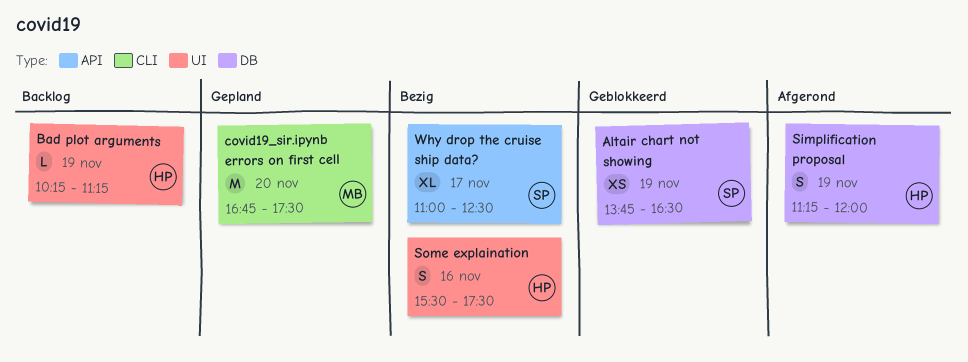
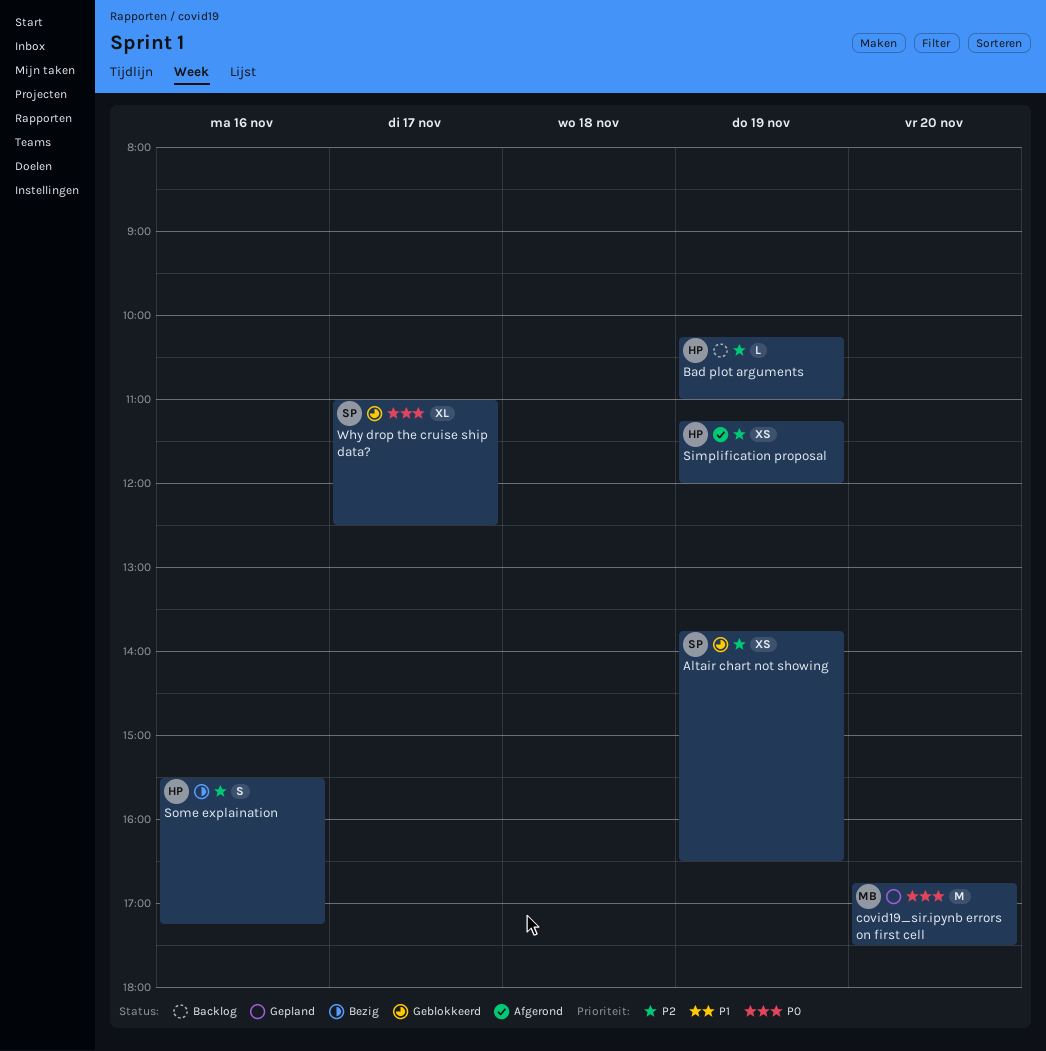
Bad plot arguments, ends: 11:15 -> 11:00
Simplification proposal, estimate: S -> XS
Some explaination, ends: 17:30 -> 17:15
Why drop the cruise ship data?, status: Bezig -> Geblokkeerd

